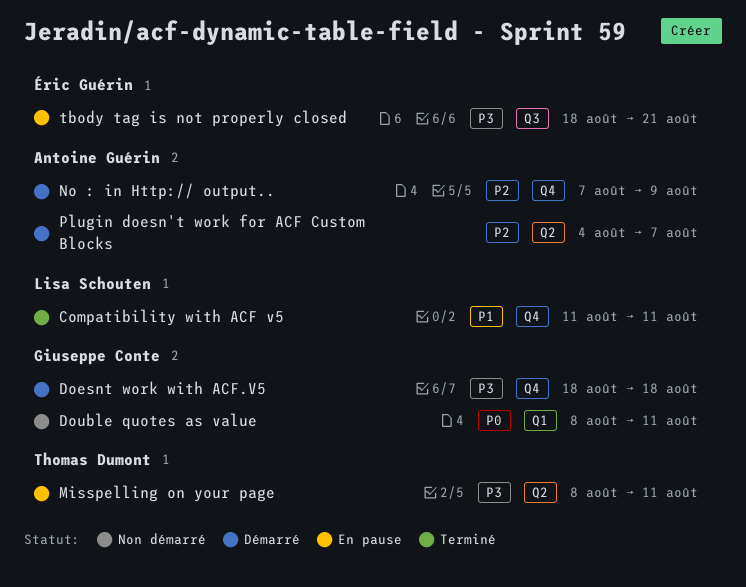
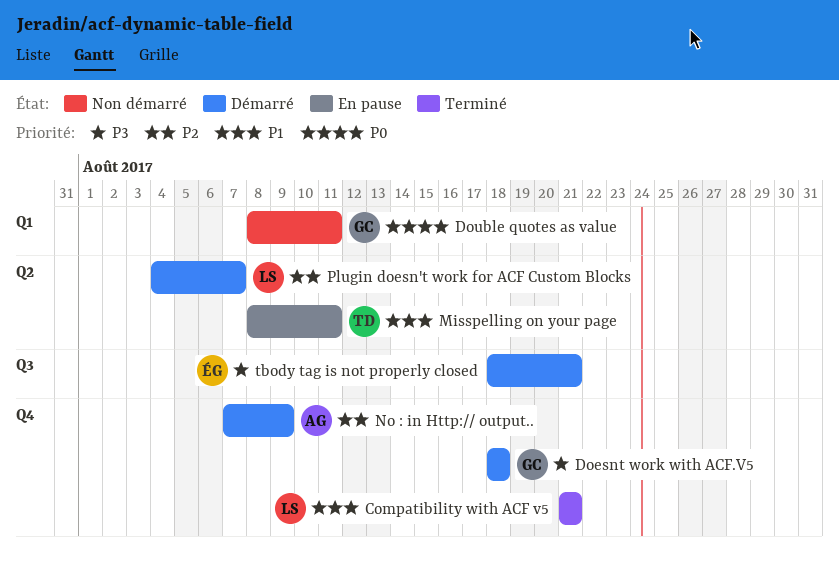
Compatibility with ACF v5, start: Aug 11 -> Aug 21
Compatibility with ACF v5, due: Aug 11 -> Aug 21
Misspelling on your page, priority: P3 -> P1
Plugin doesn't work for ACF Custom Blocks, owner: Antoine Guérin -> Lisa Schouten
tbody tag is not properly closed, status: En pause -> Démarré

